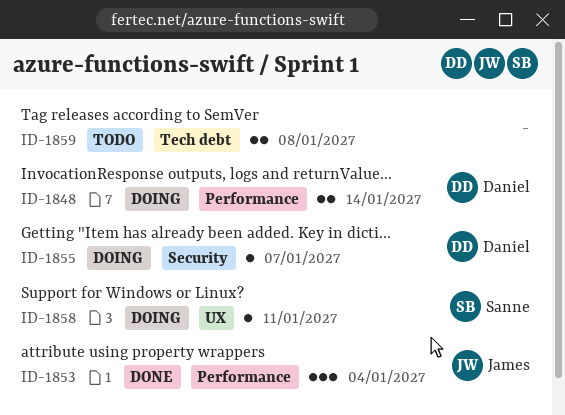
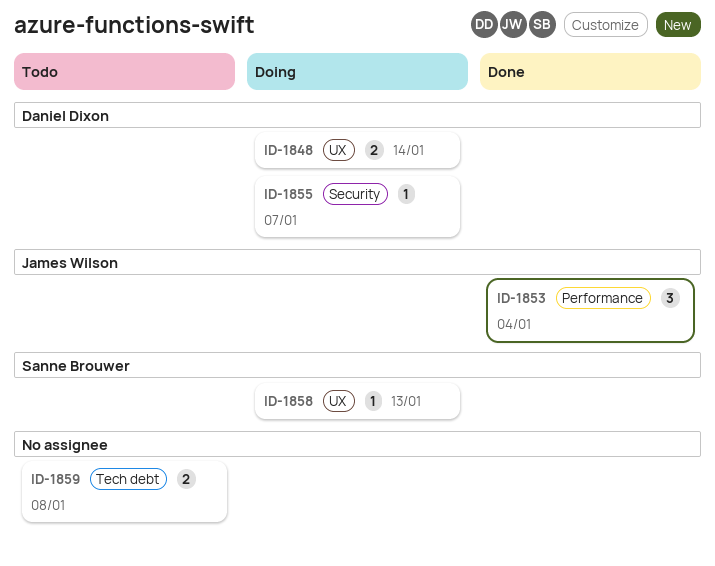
ID-1848, label: Performance -> UX
ID-1858, due: Jan 11 -> Jan 13

